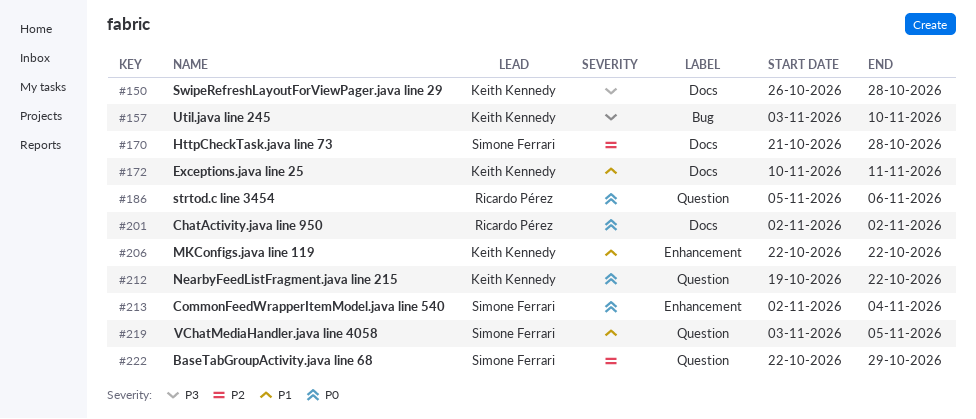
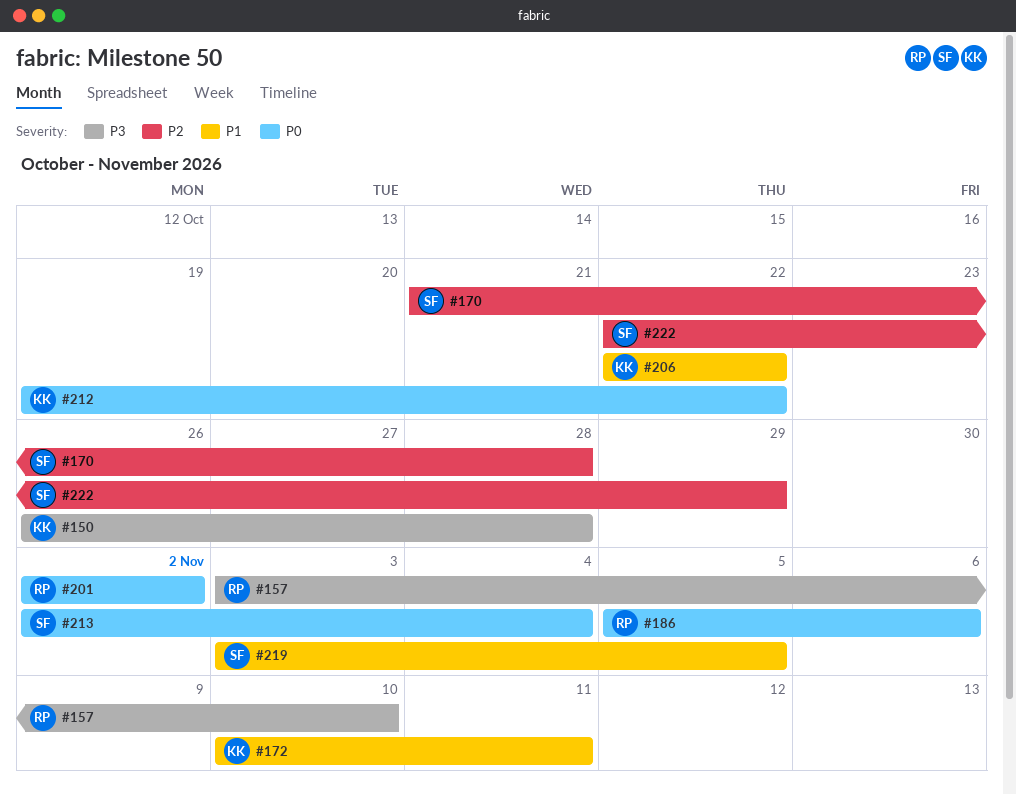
#157, owner: Keith Kennedy -> Ricardo Pérez

